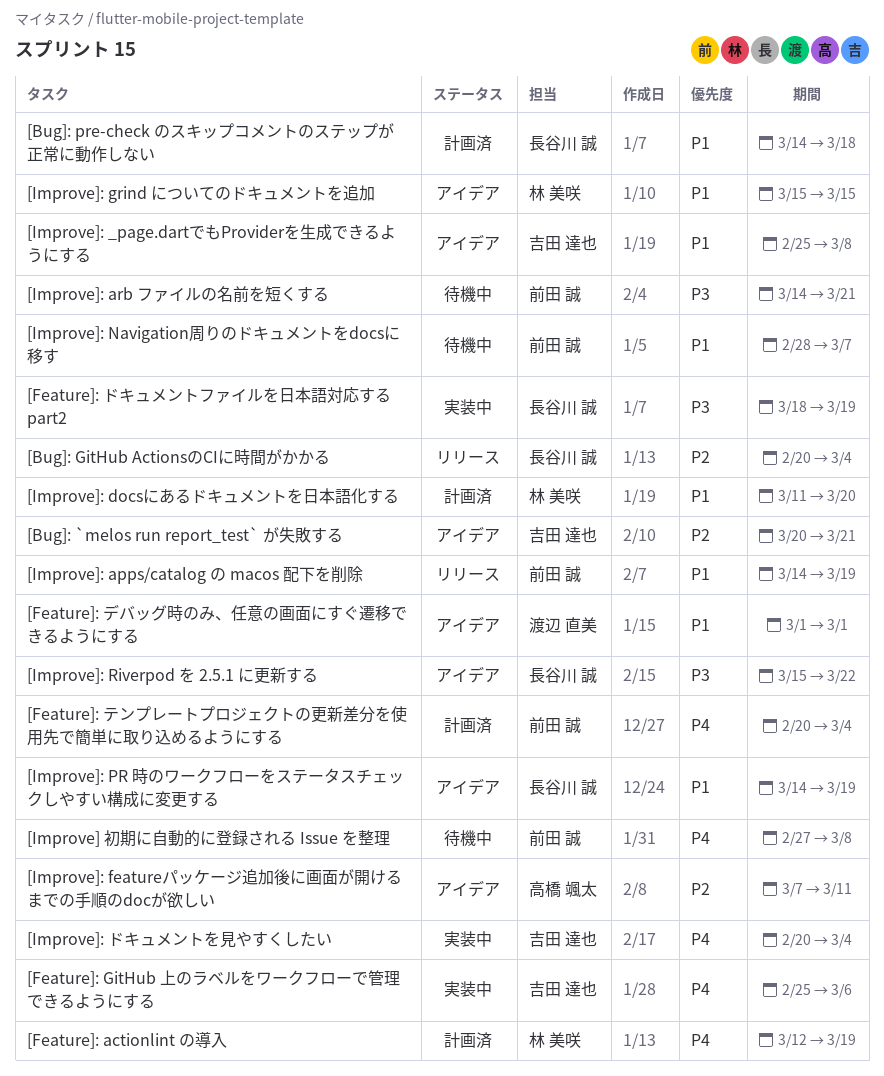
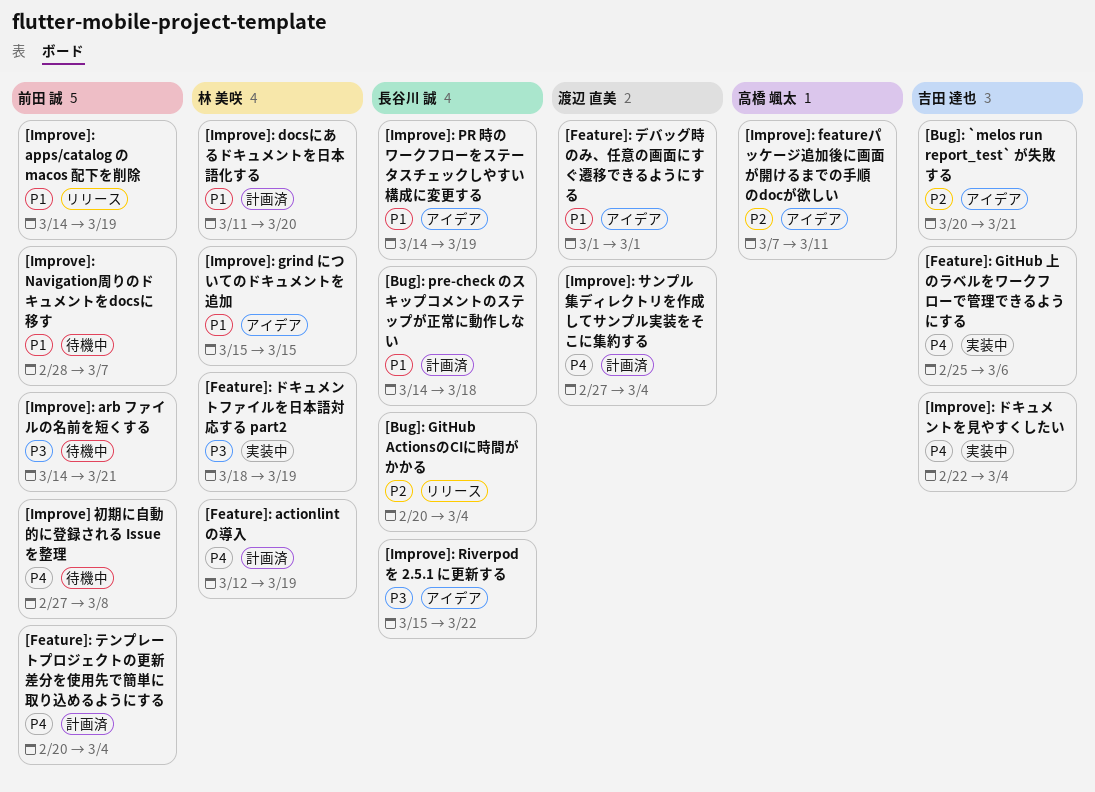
[Feature]: ドキュメントファイルを日本語対応する part2, owner: 長谷川 誠 -> 林 美咲
[Improve]: _page.dartでもProviderを生成できるようにする: present -> none
[Improve]: サンプル集ディレクトリを作成してサンプル実装をそこに集約する: none -> present
[Improve]: ドキュメントを見やすくしたい, start: Feb 20 -> Feb 22

